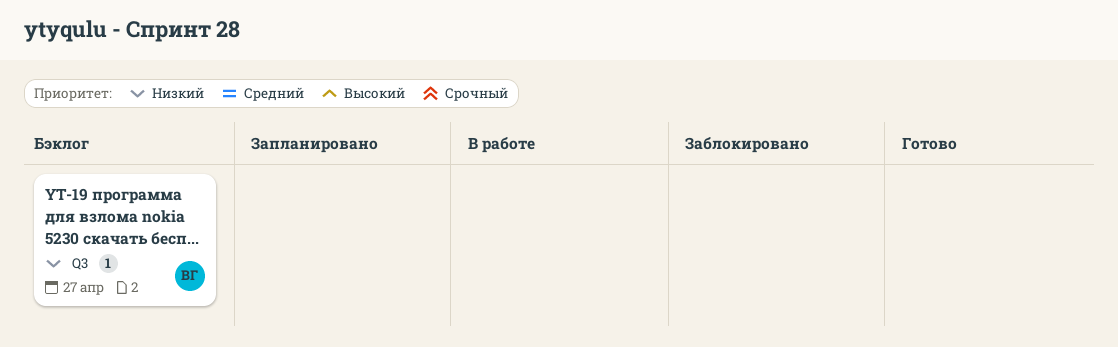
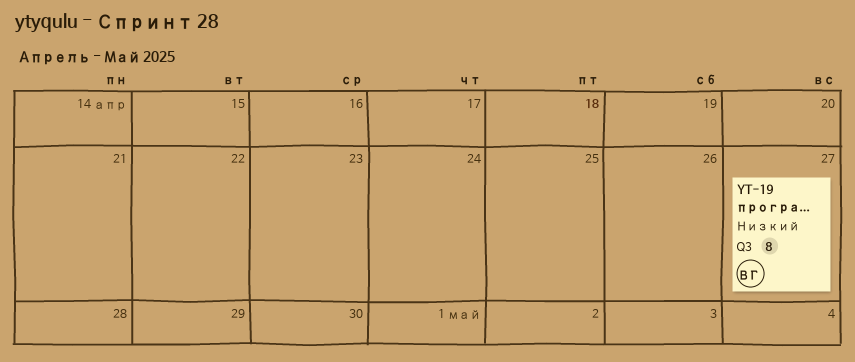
YT-19, estimate: 1 -> 8

